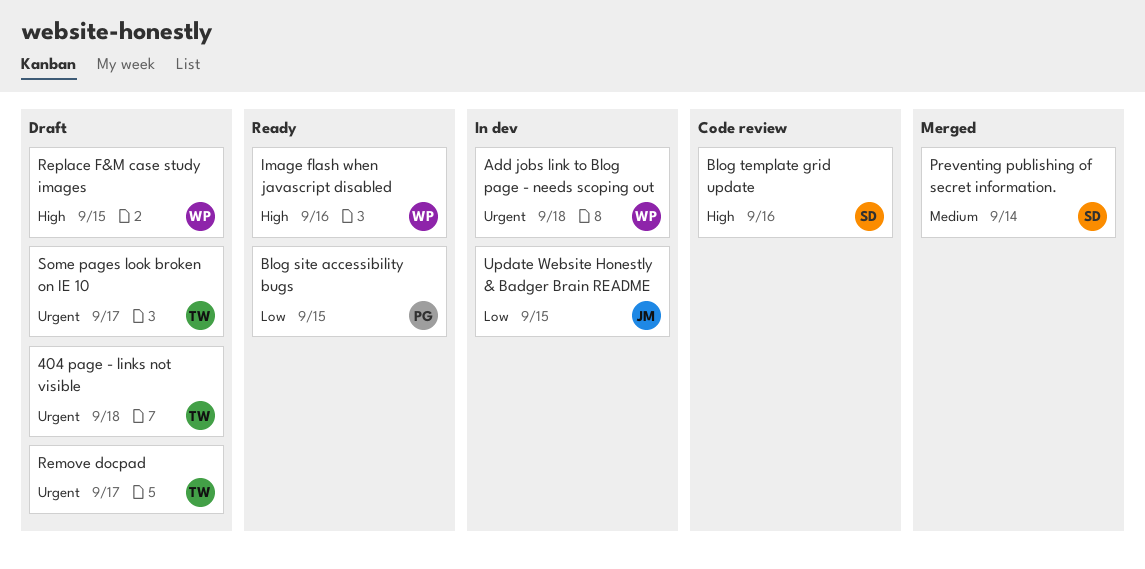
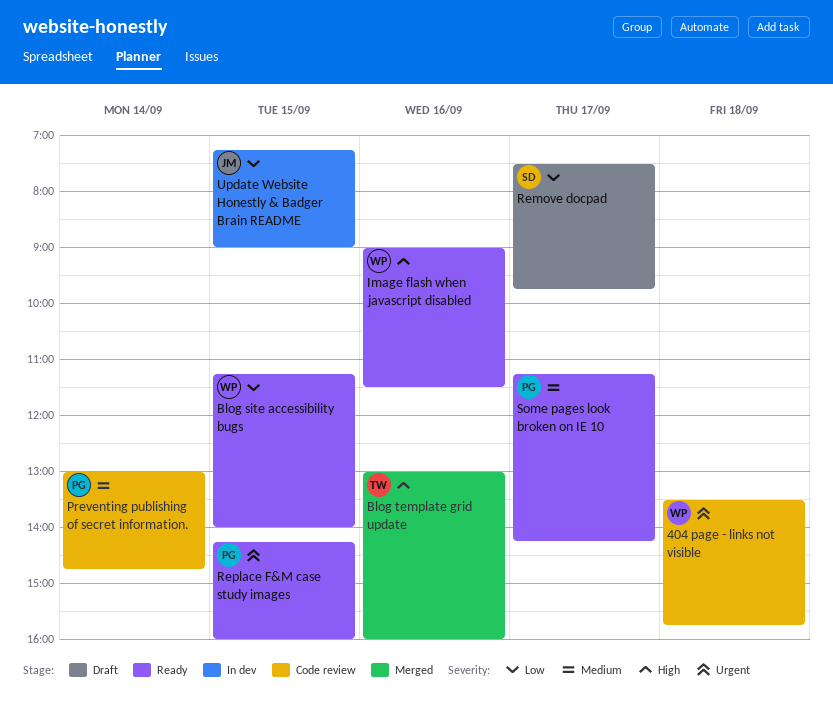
404 page - links not visible, status: Draft -> Code review
404 page - links not visible, owner: TW -> WP
Add jobs link to Blog page - needs scoping out: present -> none
Blog site accessibility bugs, owner: PG -> WP
Blog template grid update, status: Code review -> Merged
Blog template grid update, owner: SD -> TW
Preventing publishing of secret information., status: Merged -> Code review
Preventing publishing of secret information., owner: SD -> PG
Remove docpad, owner: TW -> SD
Remove docpad, priority: Urgent -> Low
Replace F&M case study images, status: Draft -> Ready
Replace F&M case study images, owner: WP -> PG
Replace F&M case study images, priority: High -> Urgent
Some pages look broken on IE 10, status: Draft -> Ready
Some pages look broken on IE 10, owner: TW -> PG
Some pages look broken on IE 10, priority: Urgent -> Medium

